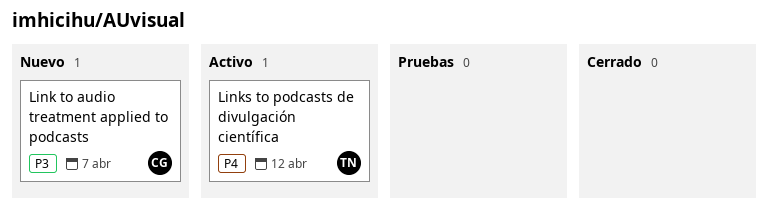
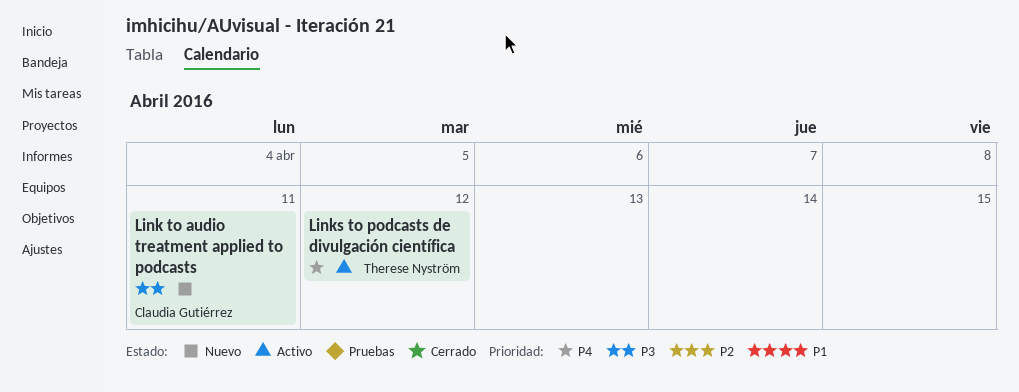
Link to audio treatment applied to podcasts, due: Apr 7 -> Apr 11

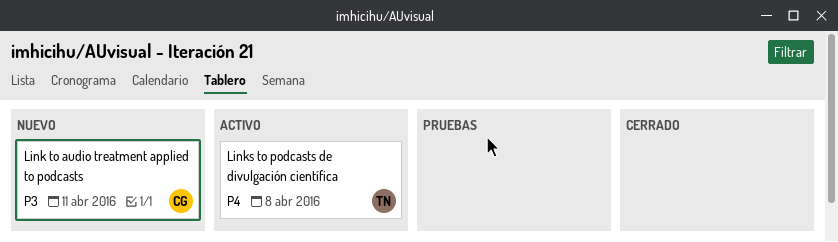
Links to podcasts de divulgación científica, due: Apr 12 -> Apr 8

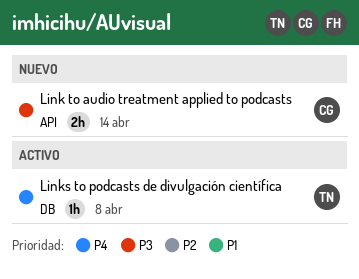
Link to audio treatment applied to podcasts, due: Apr 11 -> Apr 14

